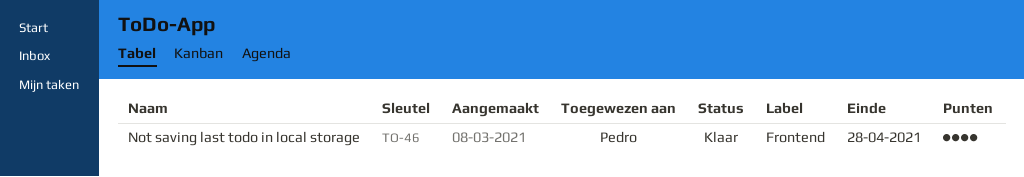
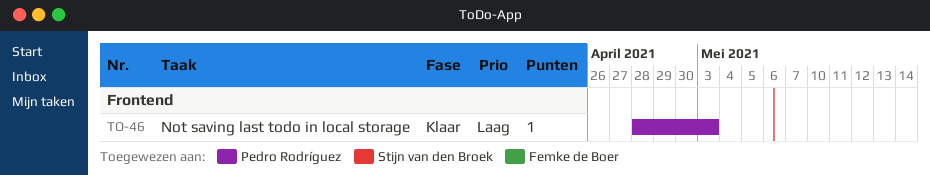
TO-46, estimate: 4 -> 1
TO-46, due: Apr 28 -> May 3

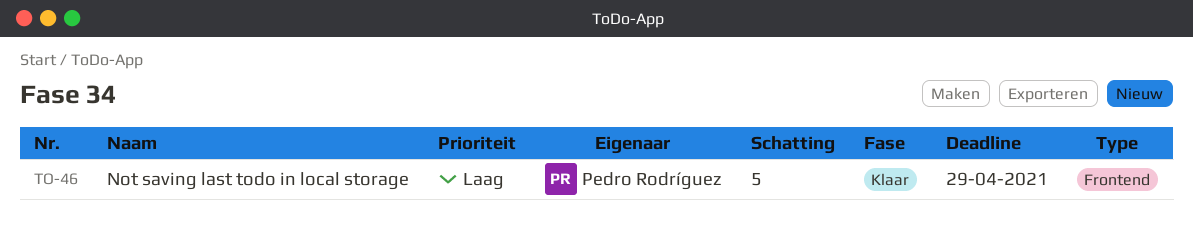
TO-46, estimate: 1 -> 5
TO-46, due: May 3 -> Apr 29

